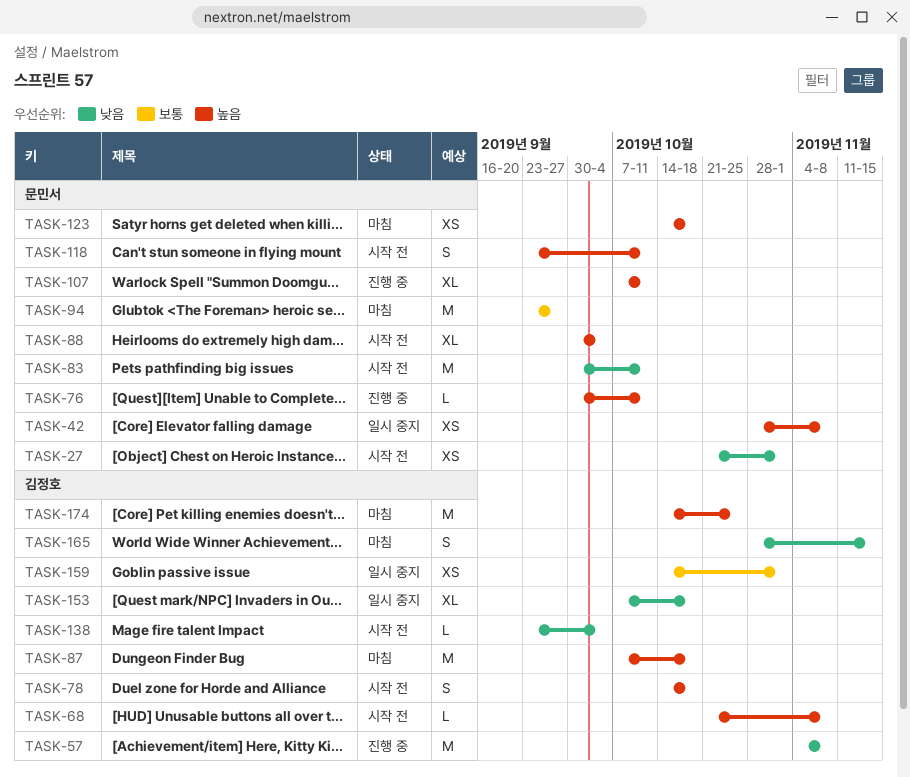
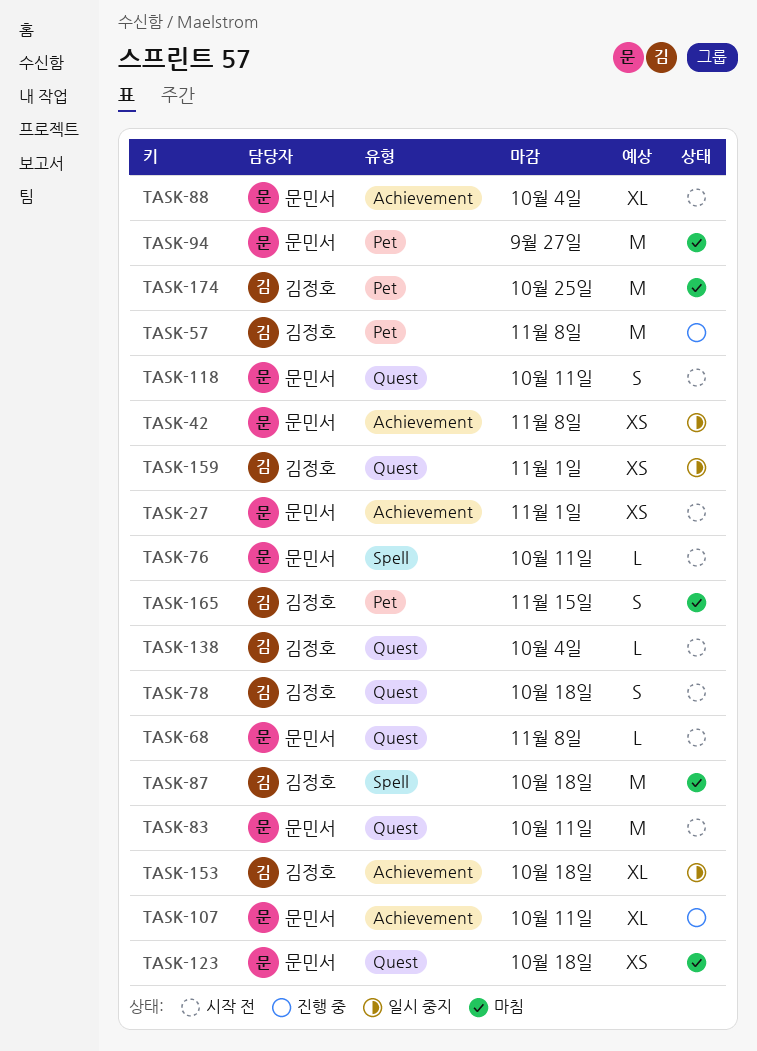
TASK-68, owner: 김정호 -> 문민서
TASK-76, status: 진행 중 -> 시작 전

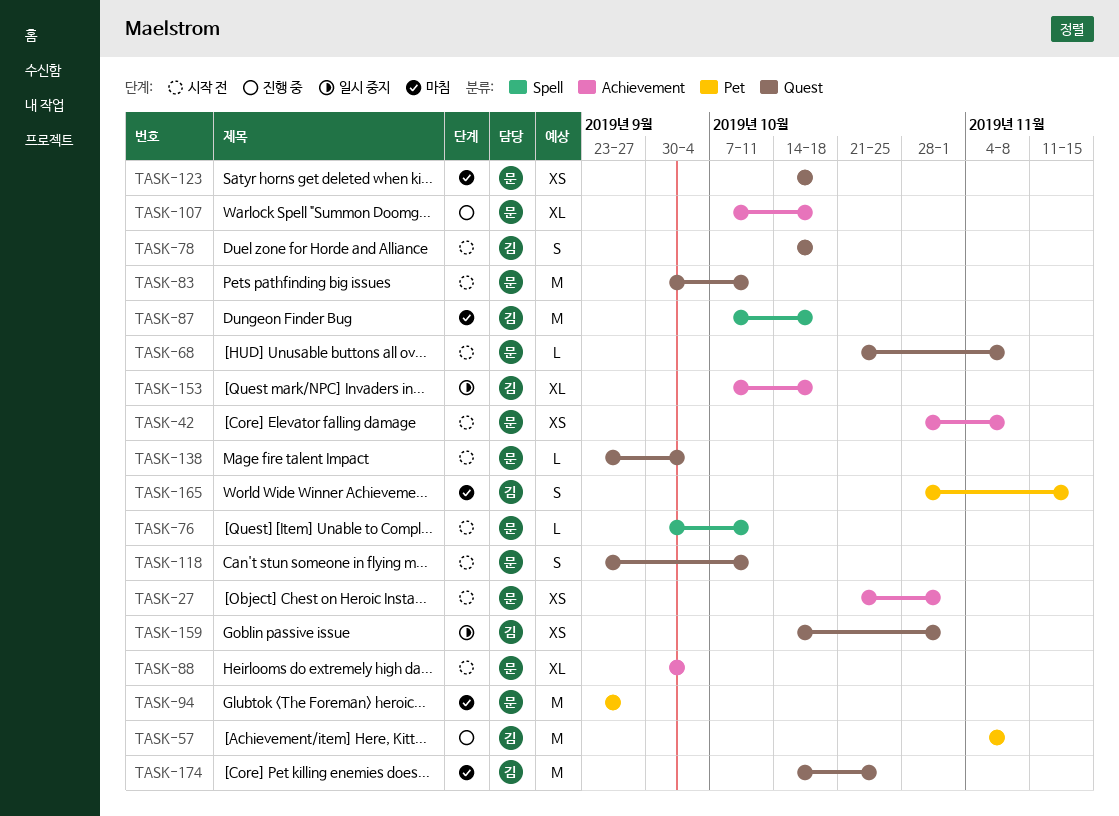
TASK-42, status: 일시 중지 -> 시작 전
TASK-107, due: Oct 11 -> Oct 18
TASK-138, owner: 김정호 -> 문민서
TASK-174, label: Pet -> Quest

